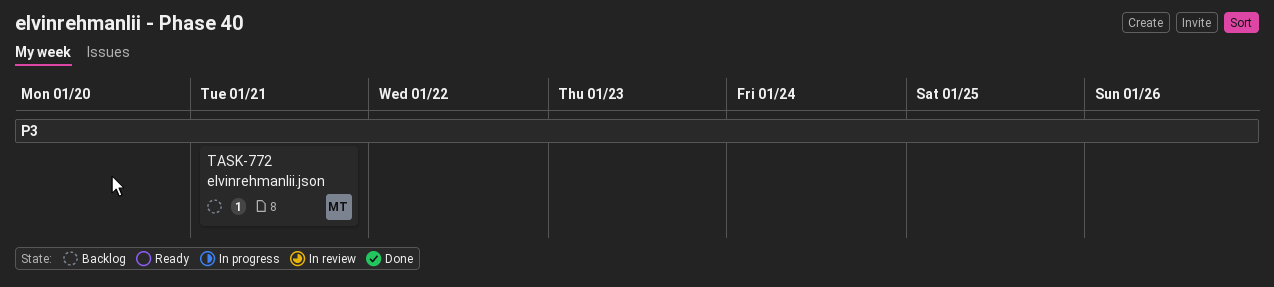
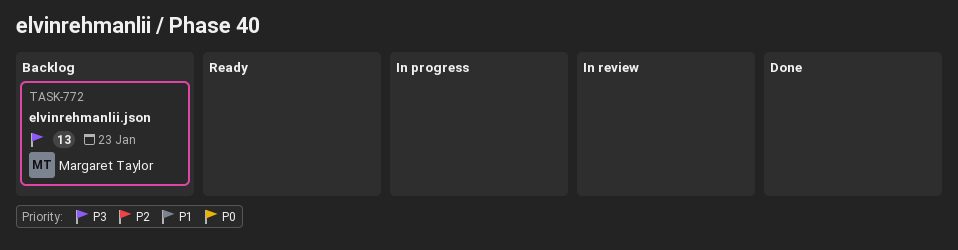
TASK-772, estimate: 1 -> 13
TASK-772, due: Jan 21 -> Jan 23

